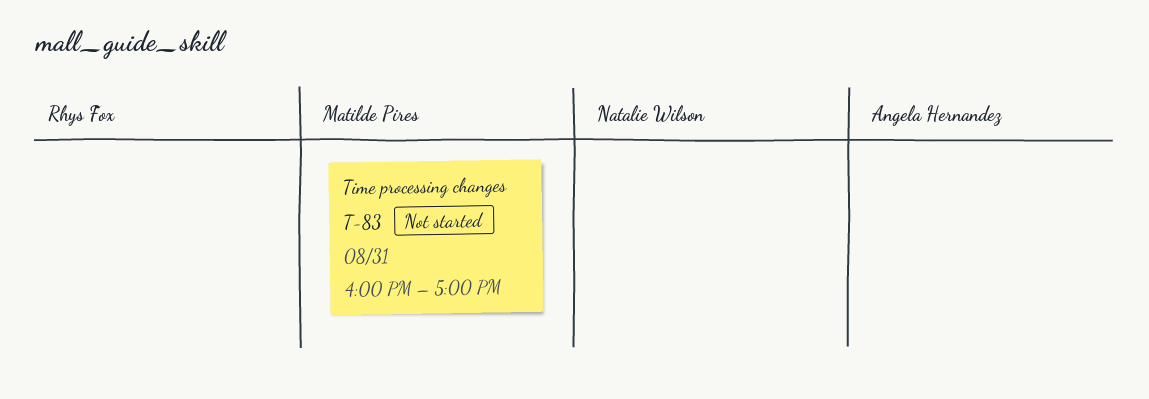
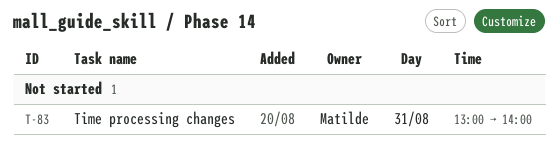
T-83, begins: 16:00 -> 13:00
T-83, ends: 17:00 -> 14:00

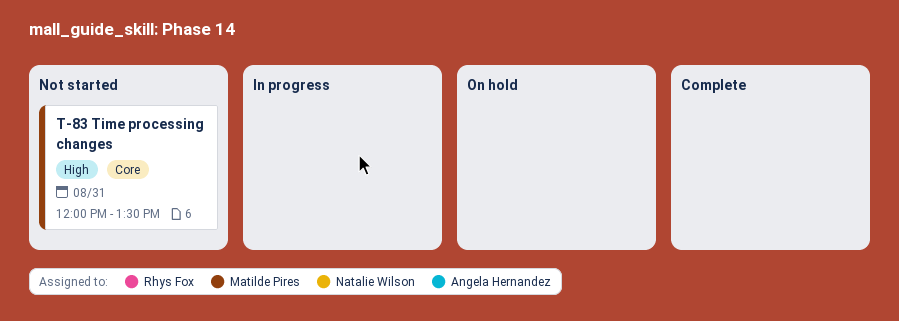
T-83, begins: 13:00 -> 12:00
T-83, ends: 14:00 -> 13:30

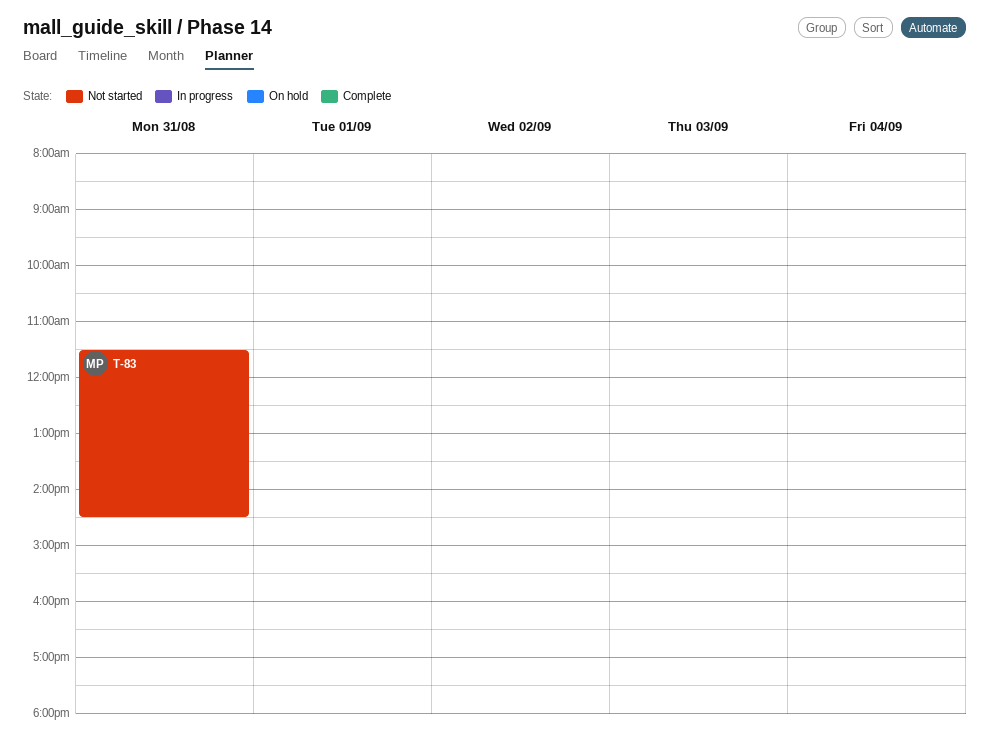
T-83, begins: 12:00 -> 11:30
T-83, ends: 13:30 -> 14:30

